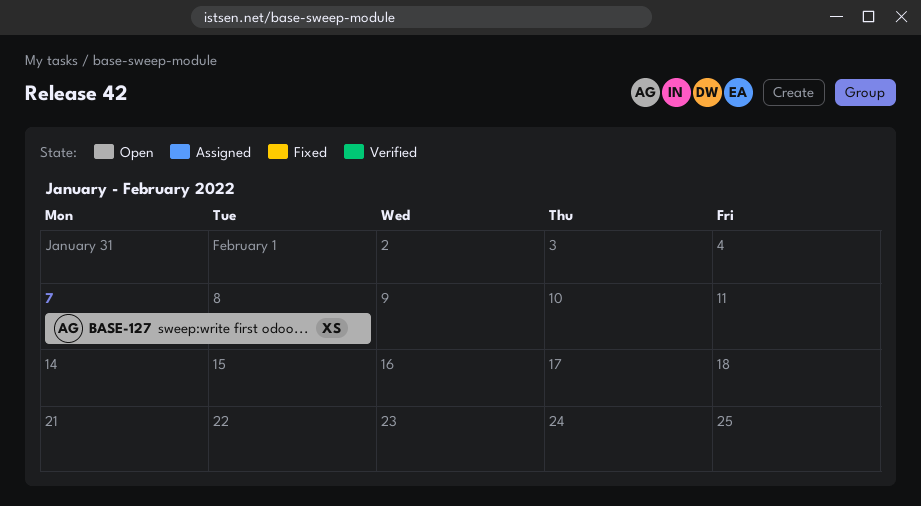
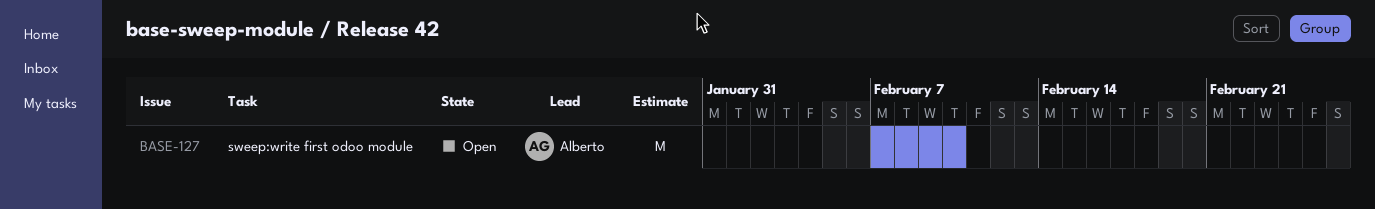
BASE-127, estimate: XS -> M
BASE-127, due: Feb 8 -> Feb 10

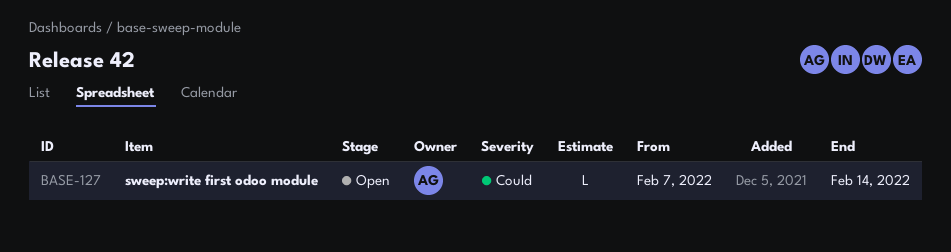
BASE-127, estimate: M -> L
BASE-127, due: Feb 10 -> Feb 14

